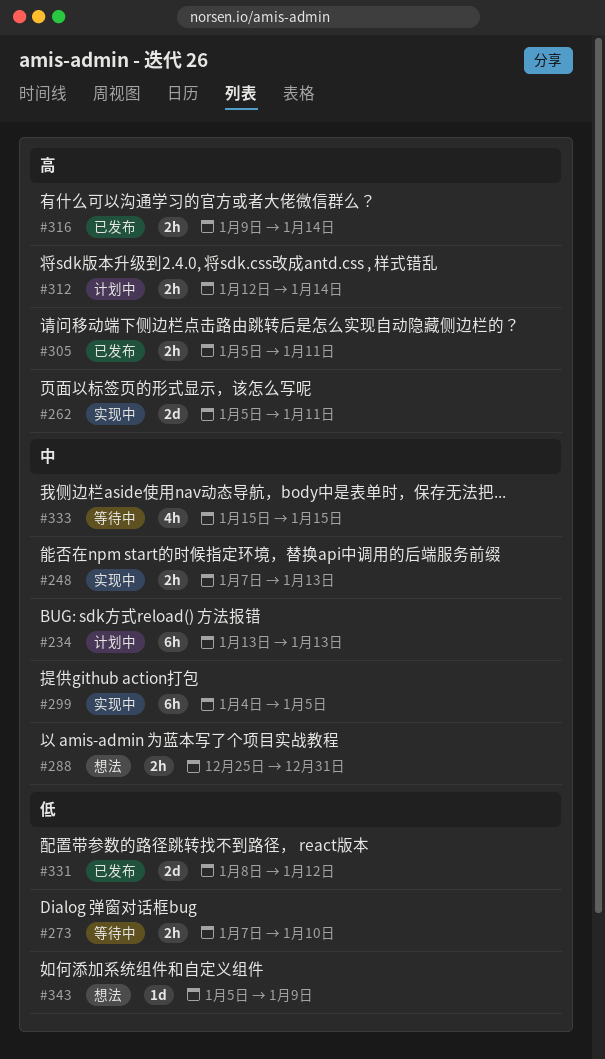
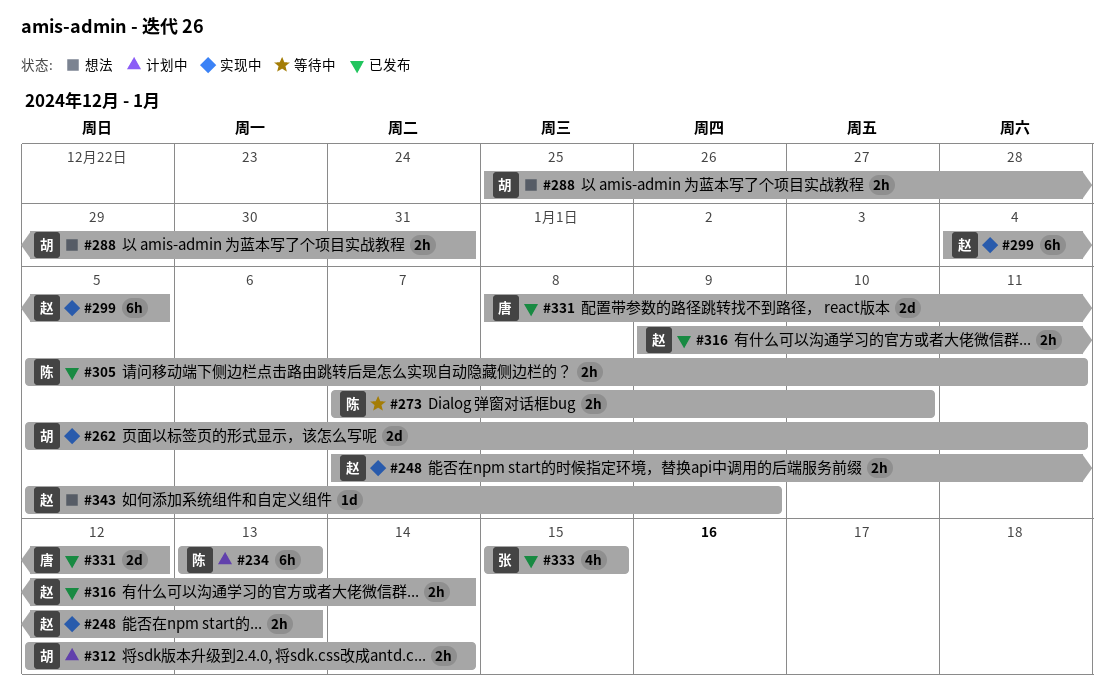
#333, status: 等待中 -> 已发布

